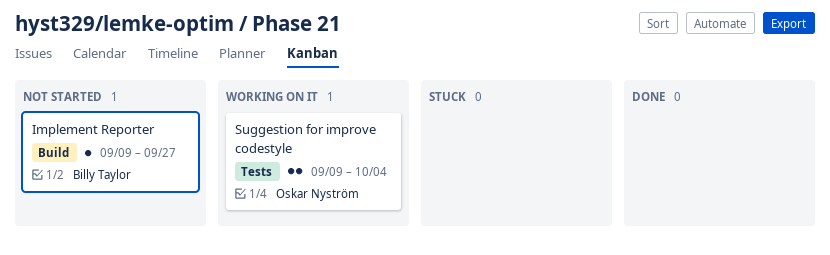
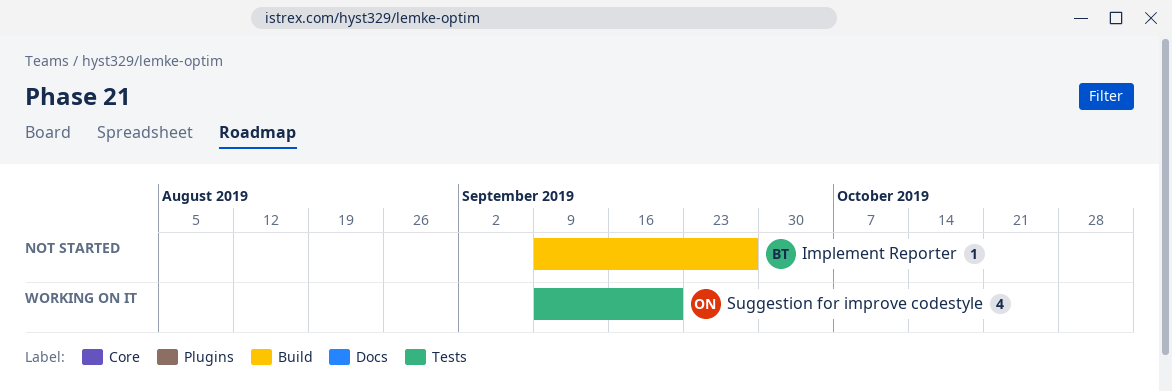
Suggestion for improve codestyle, estimate: 2 -> 4
Suggestion for improve codestyle, due: Oct 4 -> Sep 20

